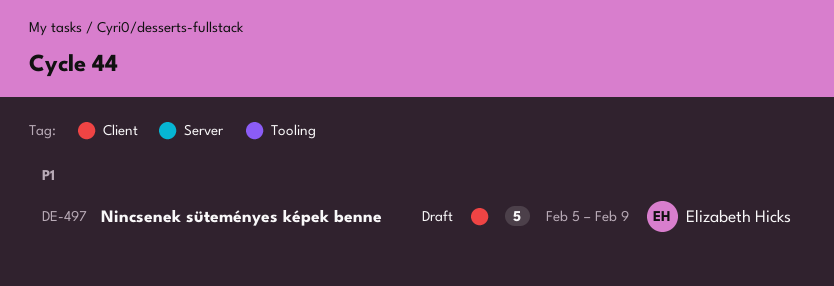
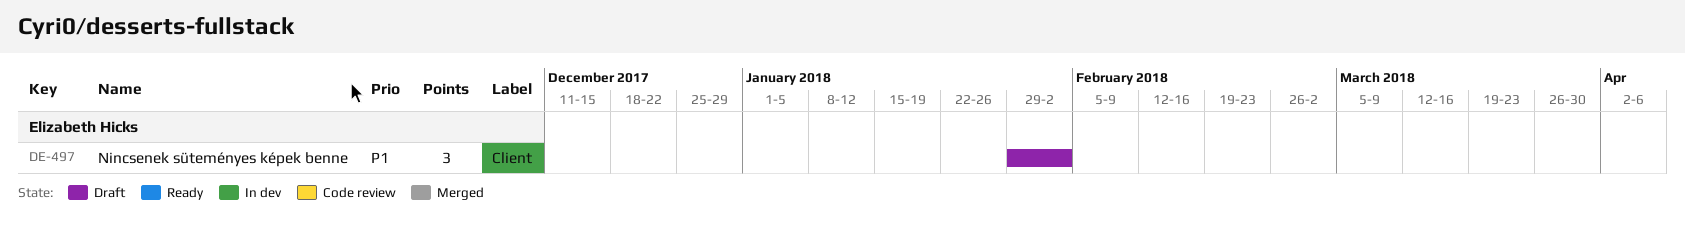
DE-497, estimate: 5 -> 3
DE-497, start: Feb 5 -> Jan 29
DE-497, due: Feb 9 -> Feb 2

